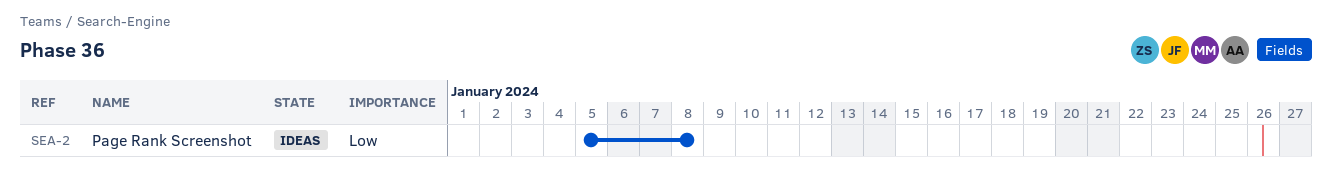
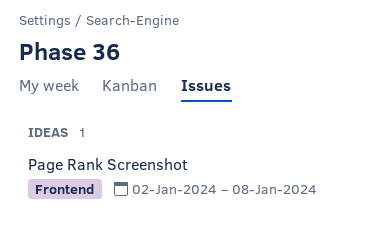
Page Rank Screenshot, start: Jan 5 -> Jan 2

